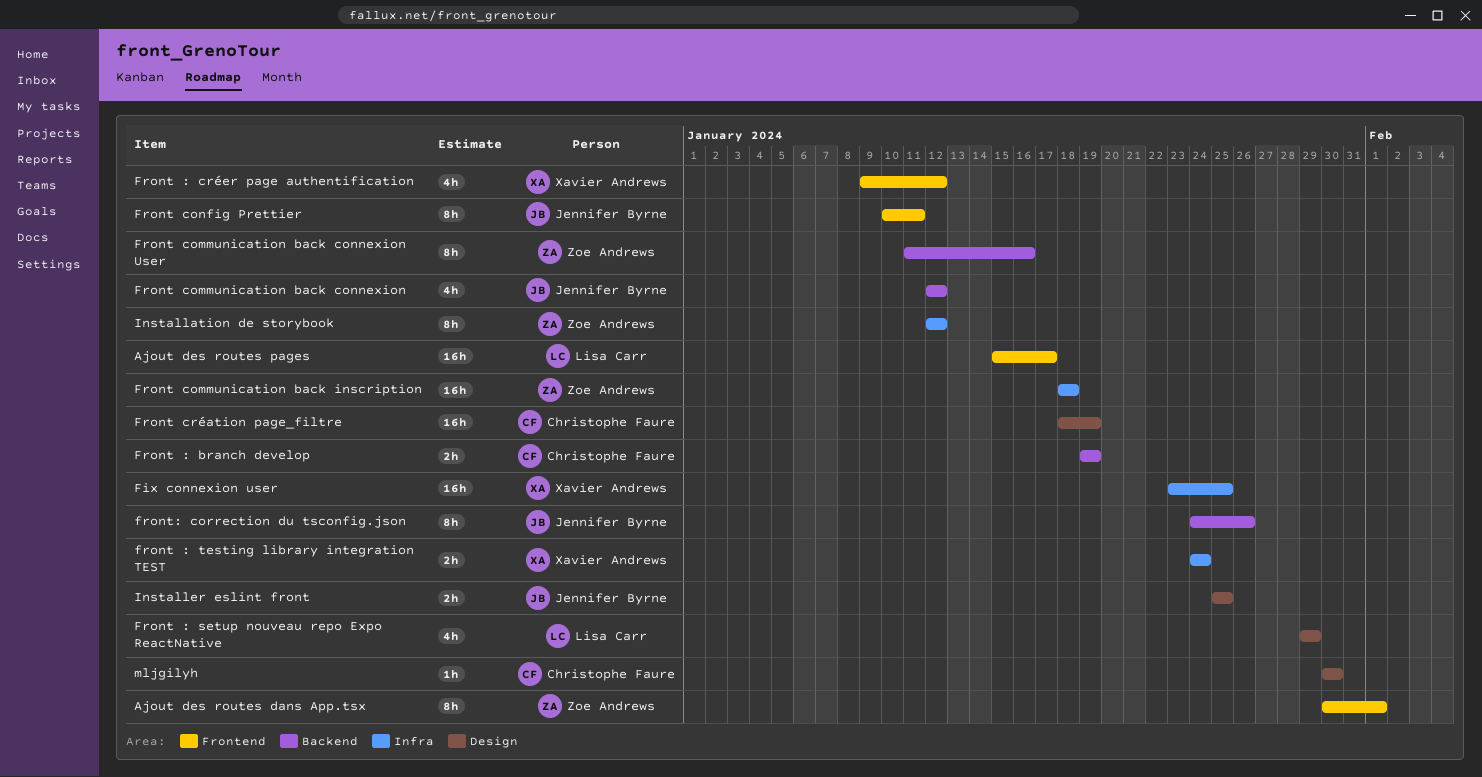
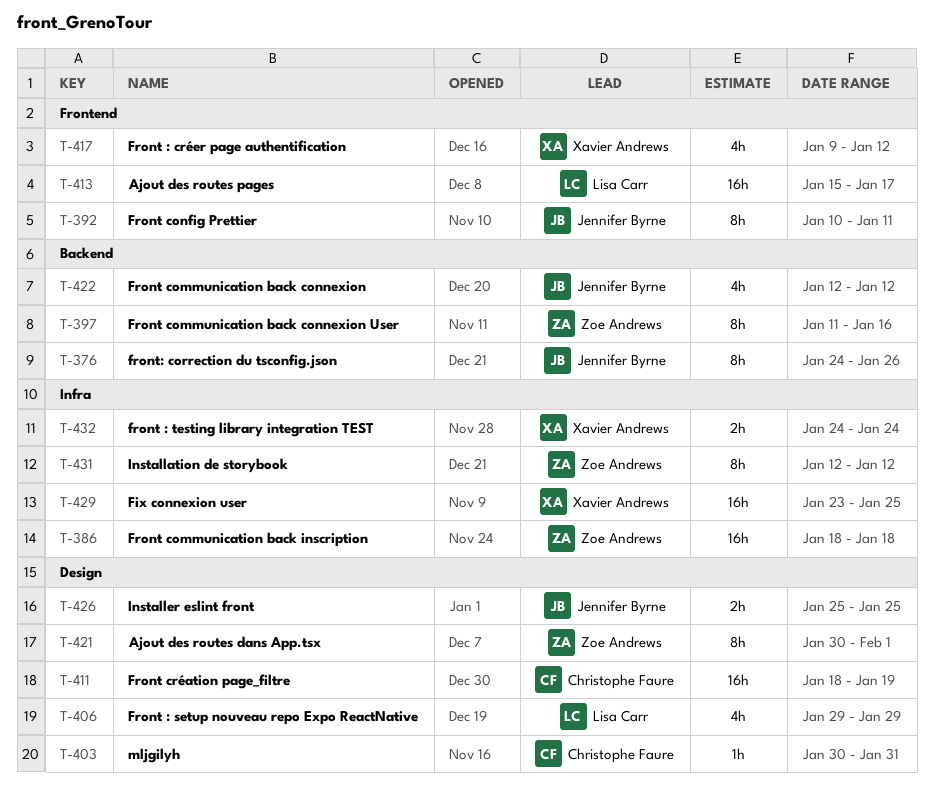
Ajout des routes dans App.tsx, label: Frontend -> Design
Front : branch develop: present -> none
mljgilyh, due: Jan 30 -> Jan 31

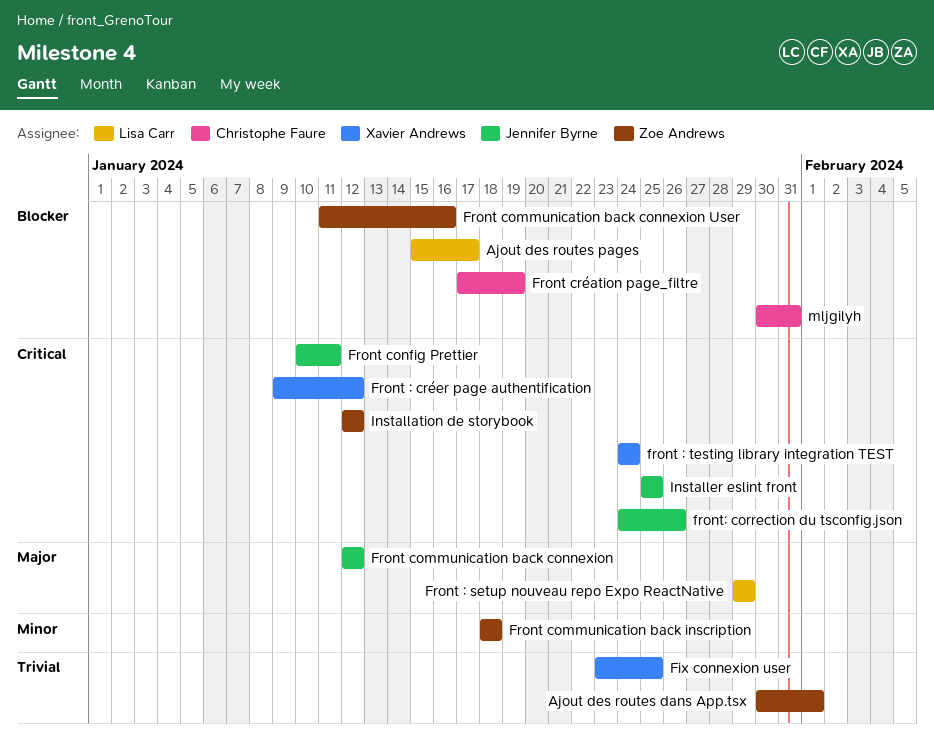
Front création page_filtre, start: Jan 18 -> Jan 17

